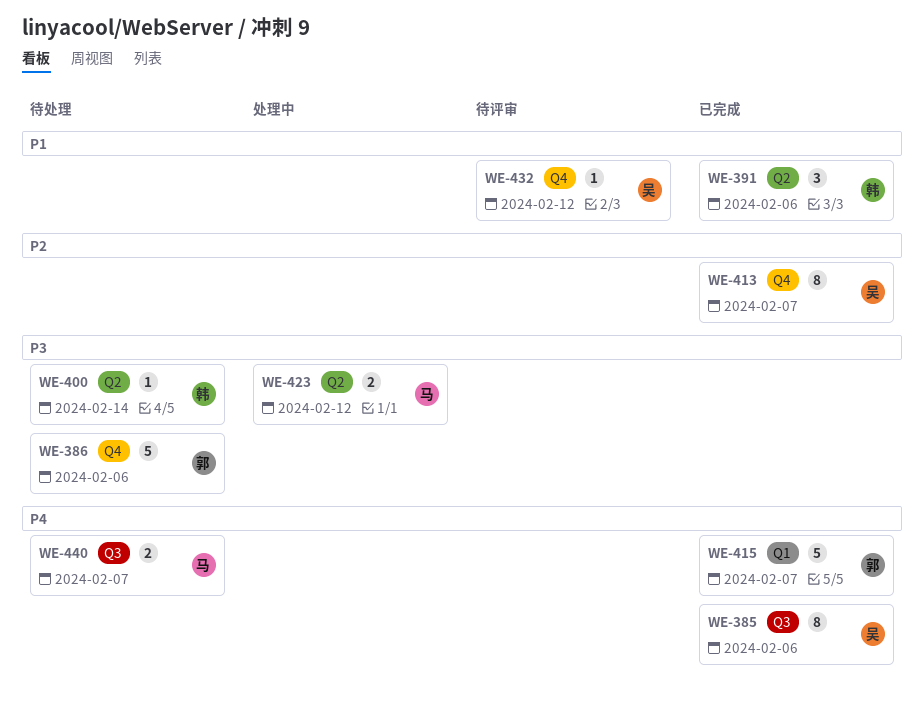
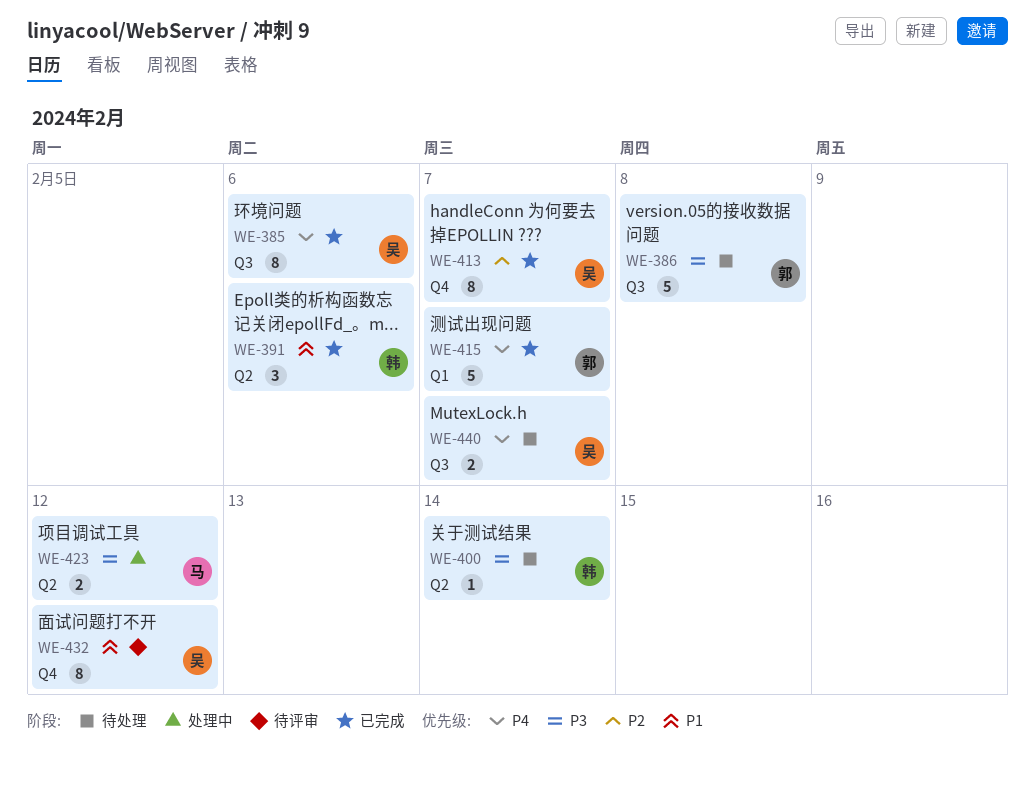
WE-386, label: Q4 -> Q3
WE-386, due: Feb 6 -> Feb 8
WE-432, estimate: 1 -> 8
WE-440, owner: 马 -> 吴

